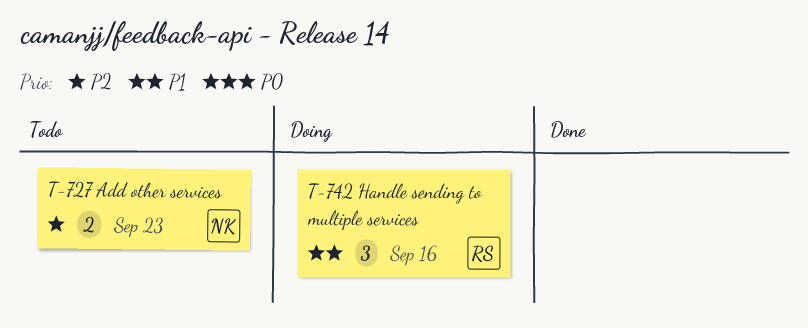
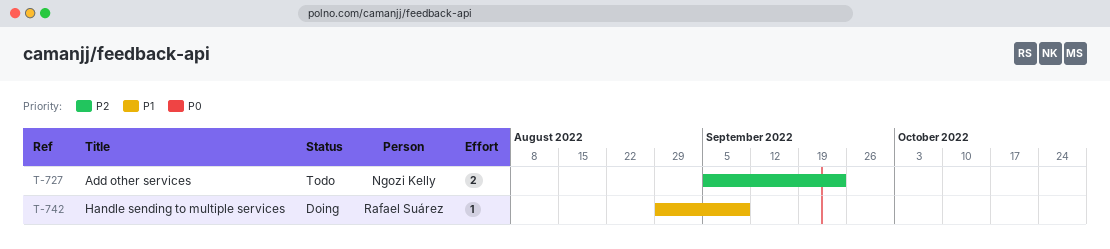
T-742, estimate: 3 -> 1
T-742, due: Sep 16 -> Sep 9

